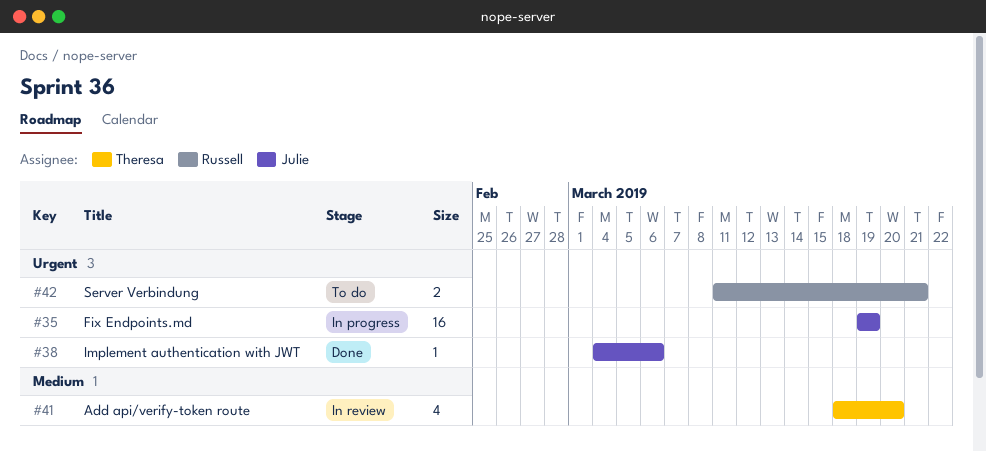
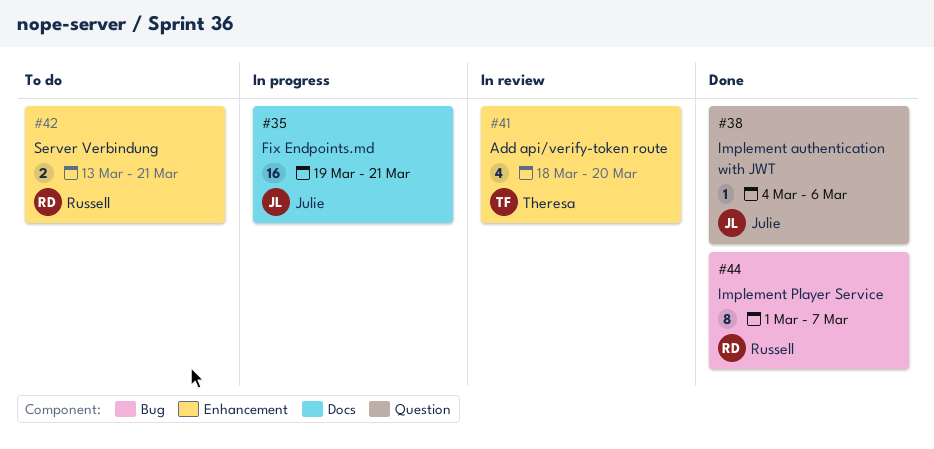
#35, due: Mar 19 -> Mar 21
#42, start: Mar 11 -> Mar 13
#44: none -> present

